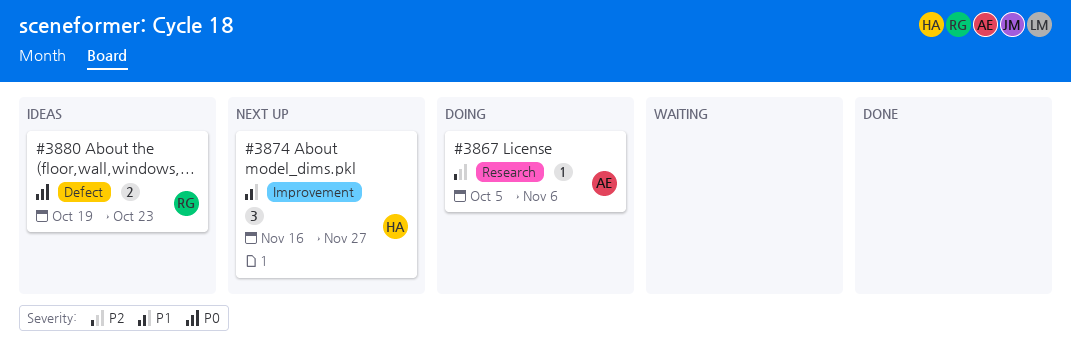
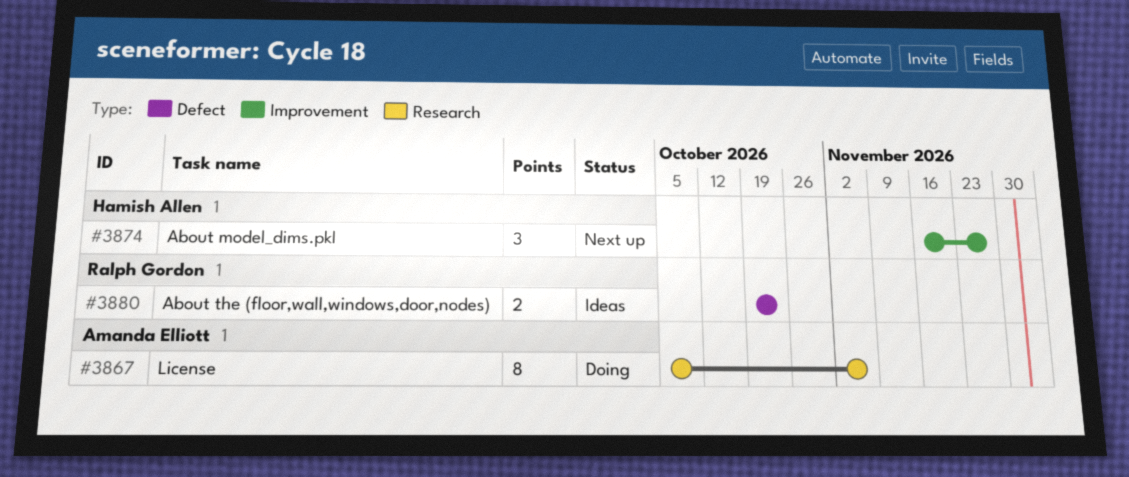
#3867, estimate: 1 -> 8

